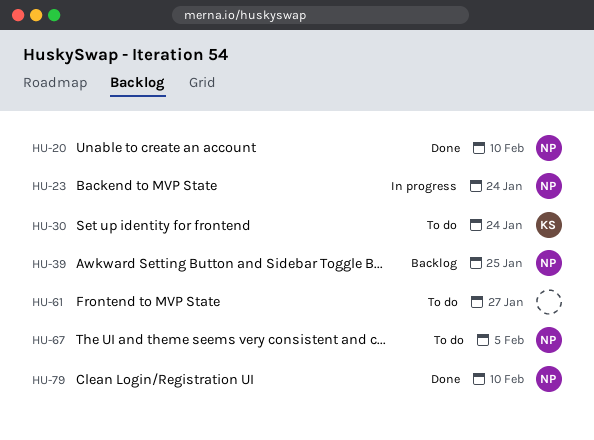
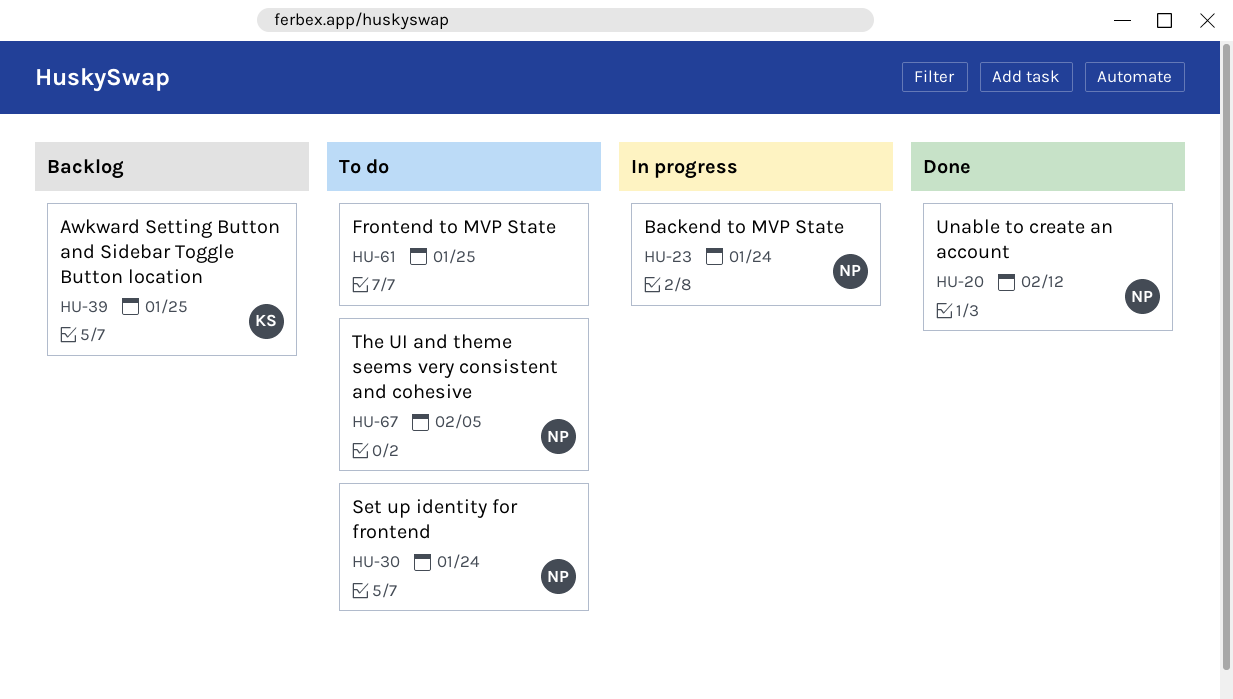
HU-20, due: Feb 10 -> Feb 12
HU-30, owner: KS -> NP
HU-39, owner: NP -> KS
HU-61, due: Jan 27 -> Jan 25
HU-79: present -> none

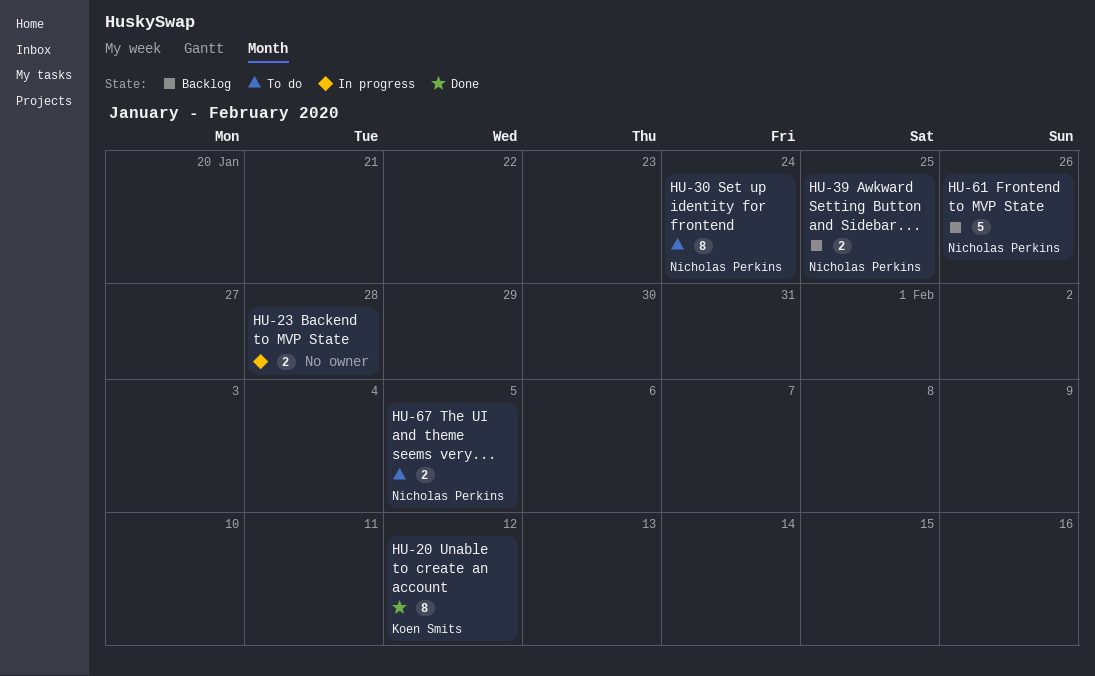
HU-20, owner: Nicholas Perkins -> Koen Smits
HU-23, owner: Nicholas Perkins -> none
HU-23, due: Jan 24 -> Jan 28
HU-39, owner: Koen Smits -> Nicholas Perkins
HU-61, status: To do -> Backlog
HU-61, owner: none -> Nicholas Perkins
HU-61, due: Jan 25 -> Jan 26

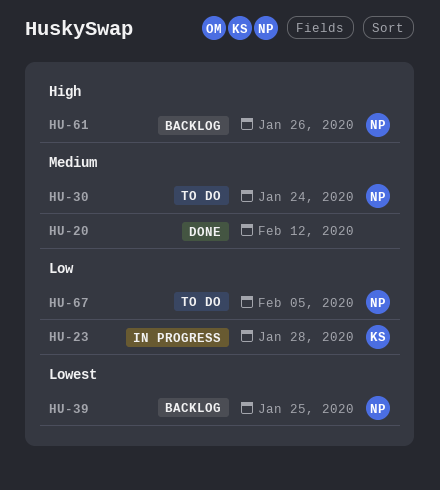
HU-20, owner: Koen Smits -> none
HU-23, owner: none -> Koen Smits

